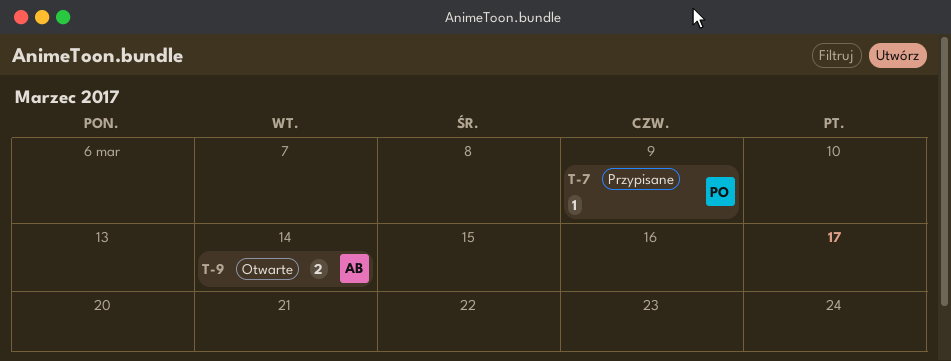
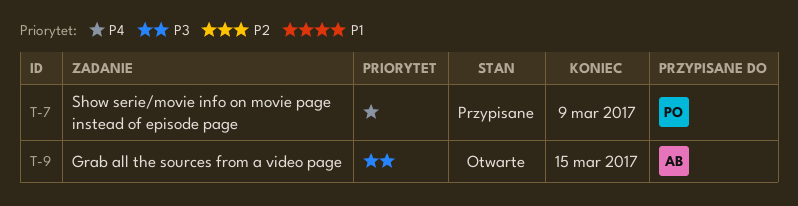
T-9, due: Mar 14 -> Mar 15

